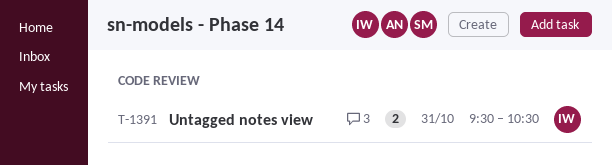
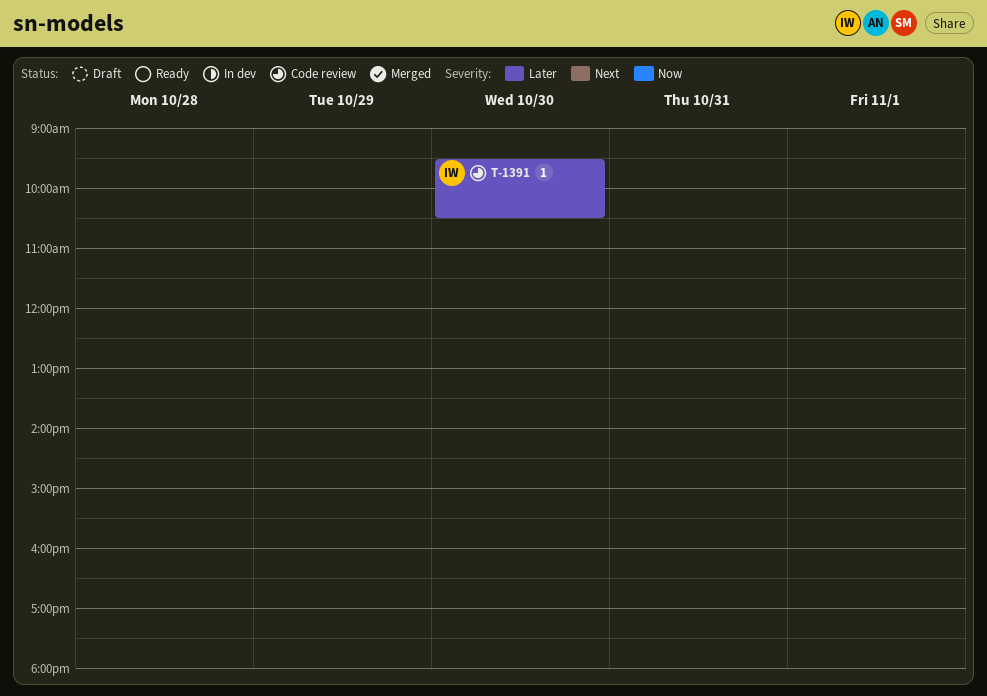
T-1391, estimate: 2 -> 1
T-1391, day: Oct 31 -> Oct 30

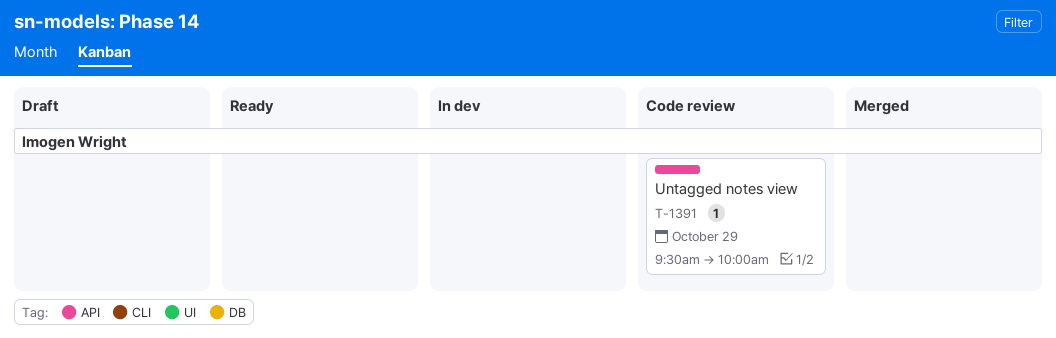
T-1391, day: Oct 30 -> Oct 29
T-1391, ends: 10:30 -> 10:00

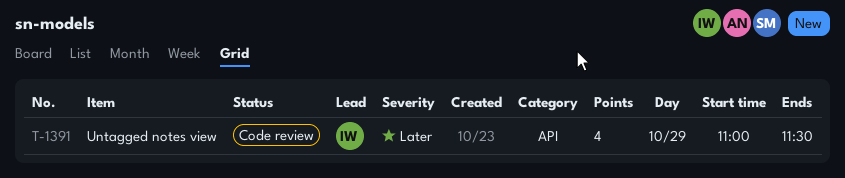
T-1391, estimate: 1 -> 4
T-1391, begins: 09:30 -> 11:00
T-1391, ends: 10:00 -> 11:30

